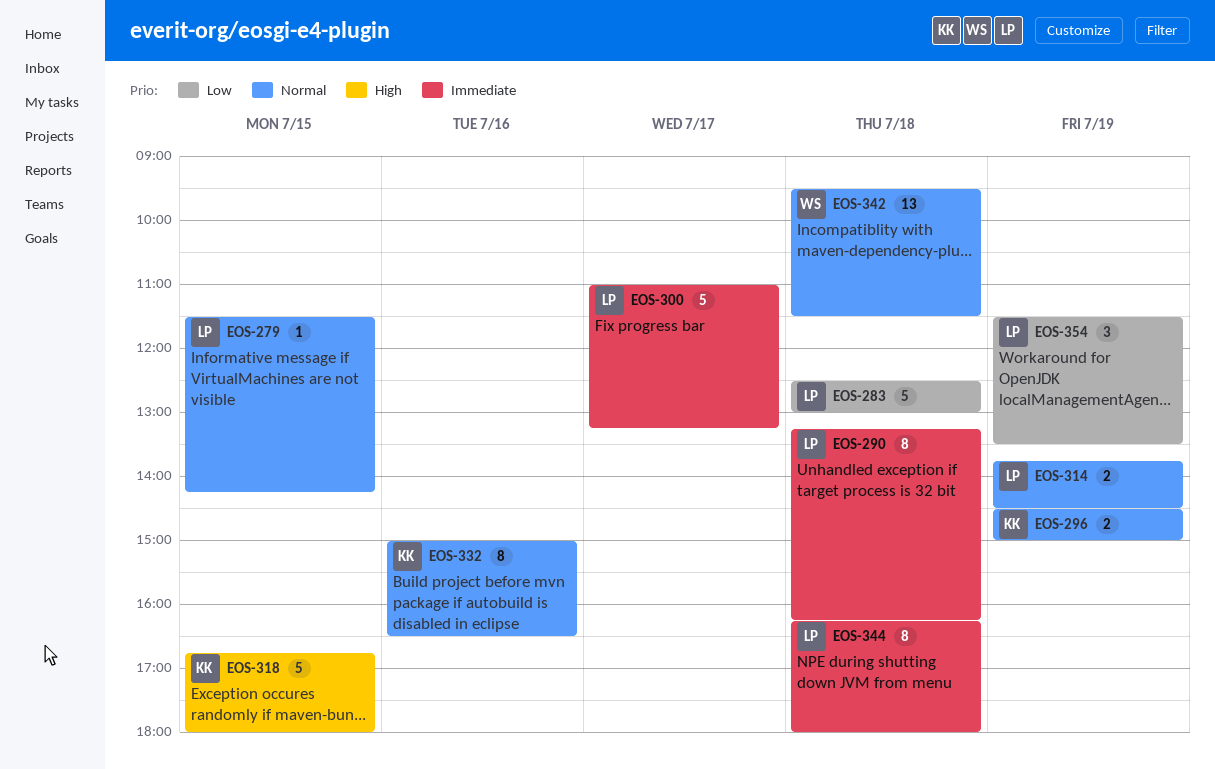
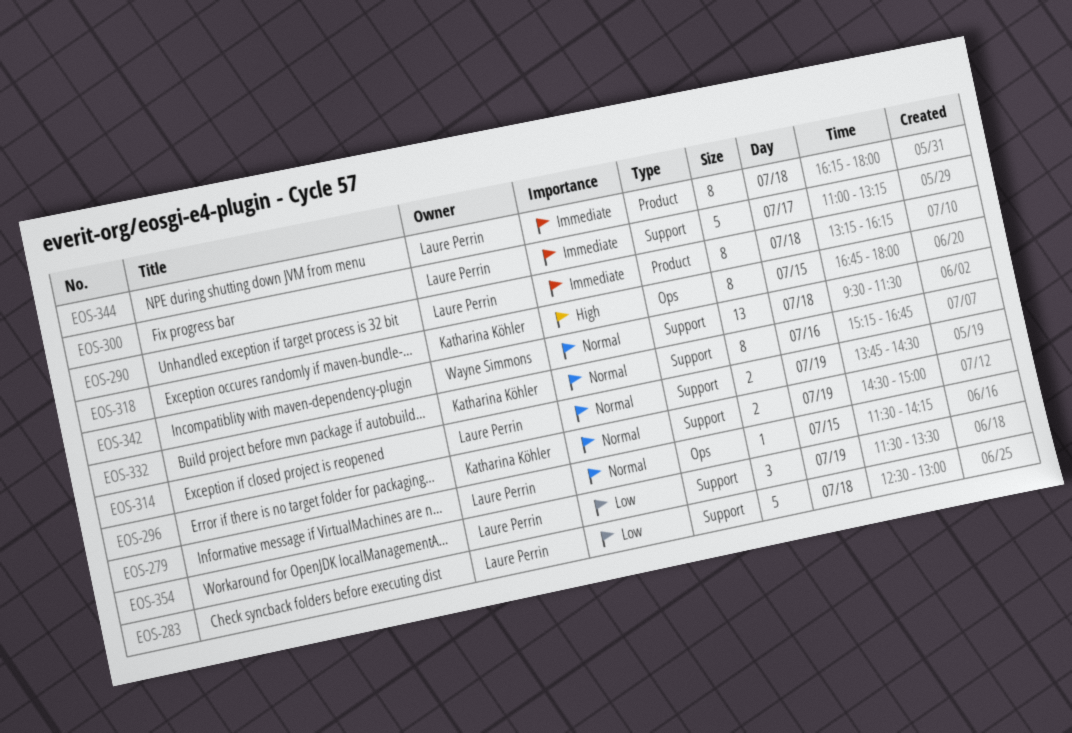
EOS-318, estimate: 5 -> 8
EOS-332, begins: 15:00 -> 15:15
EOS-332, ends: 16:30 -> 16:45

